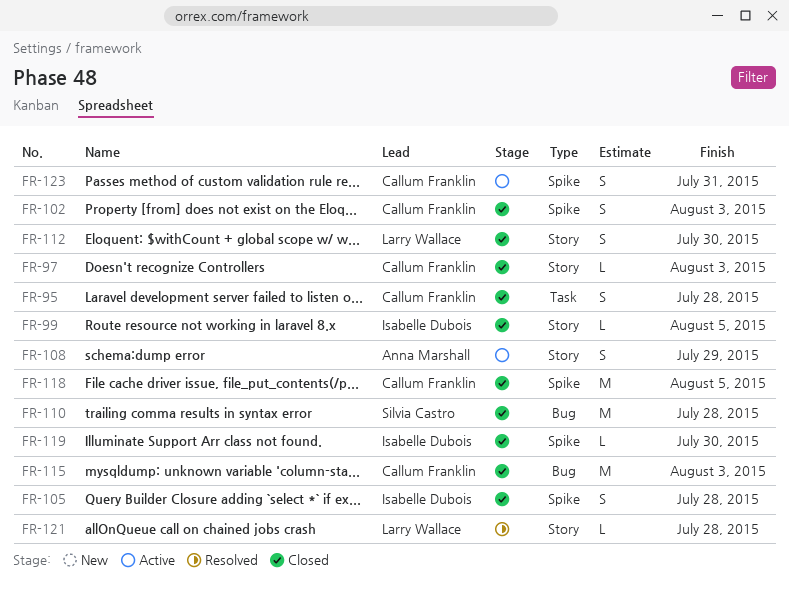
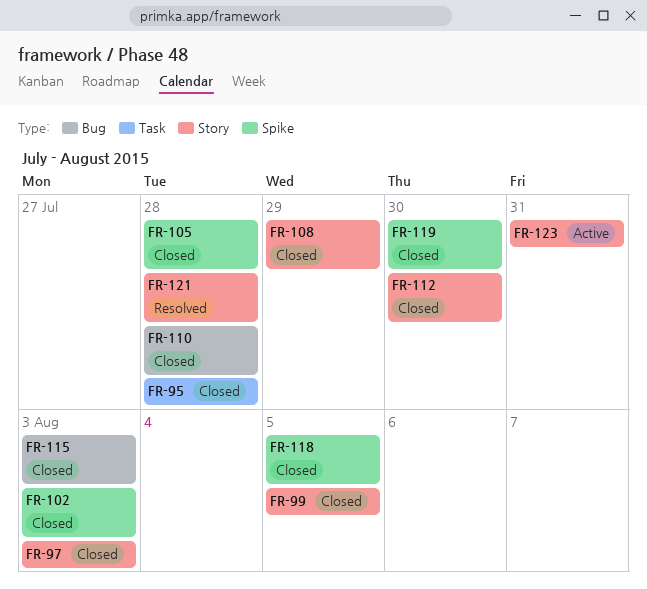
FR-108, status: Active -> Closed
FR-123, label: Spike -> Story

